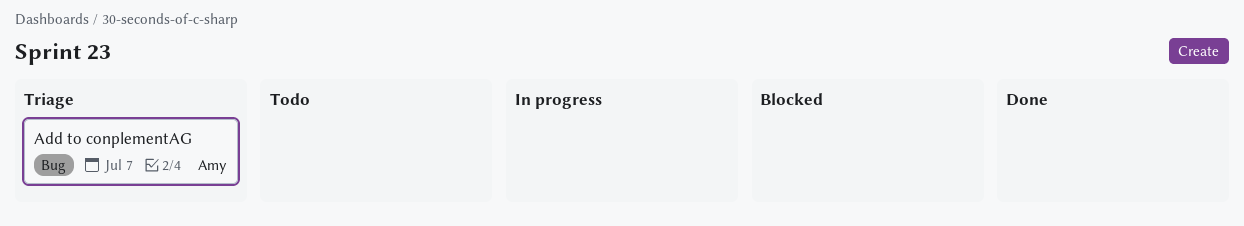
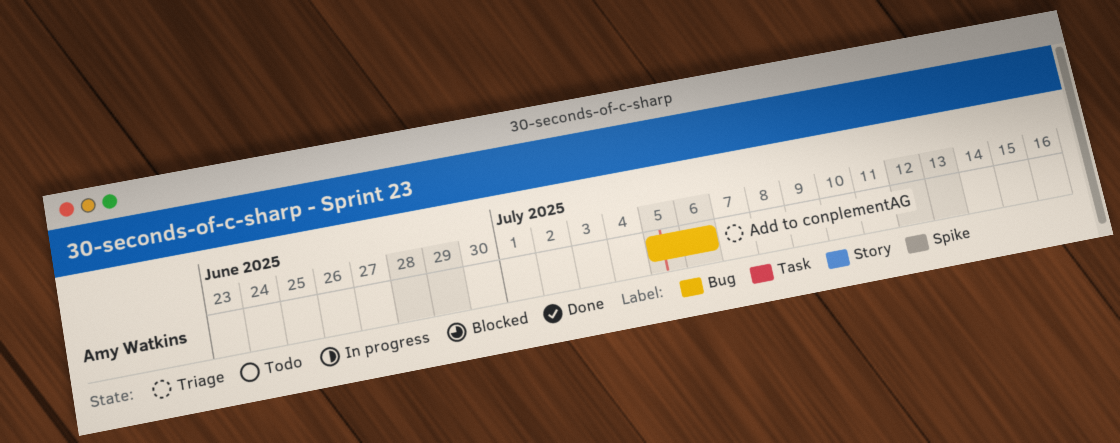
Add to conplementAG, due: Jul 7 -> Jul 6

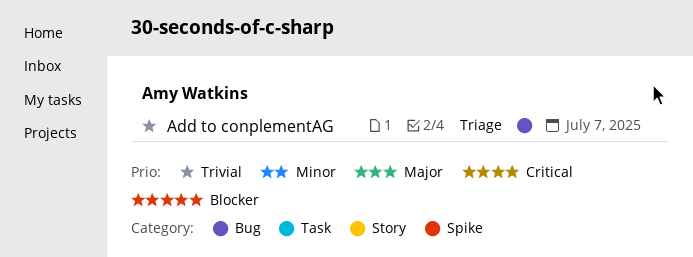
Add to conplementAG, due: Jul 6 -> Jul 7

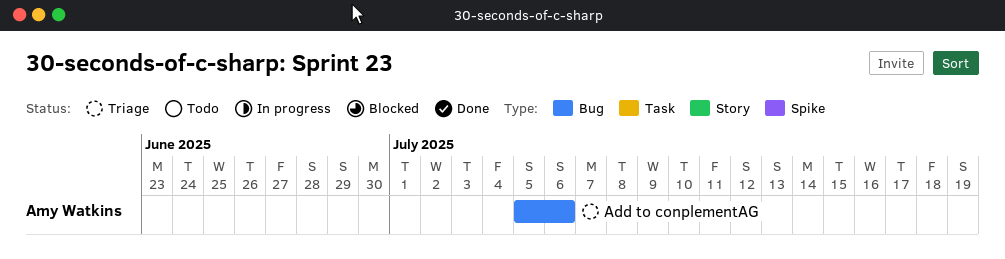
Add to conplementAG, due: Jul 7 -> Jul 6

